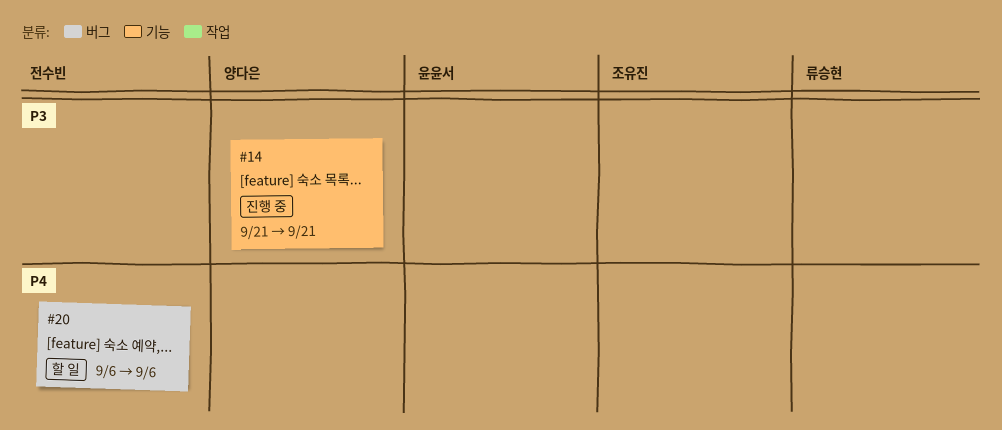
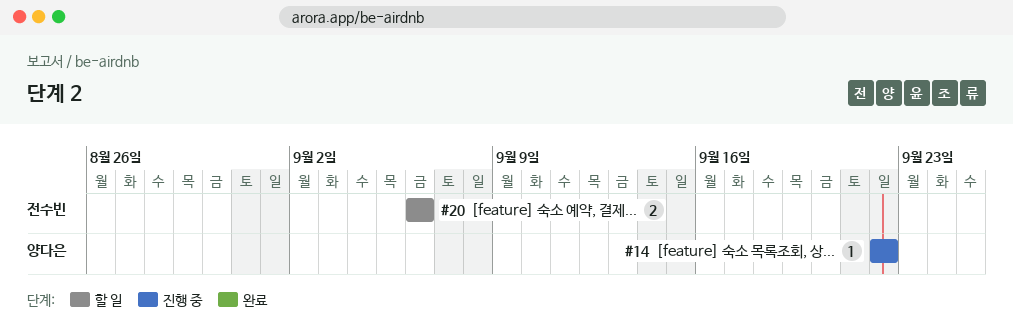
#14, start: Sep 21 -> Sep 22
#14, due: Sep 21 -> Sep 22

